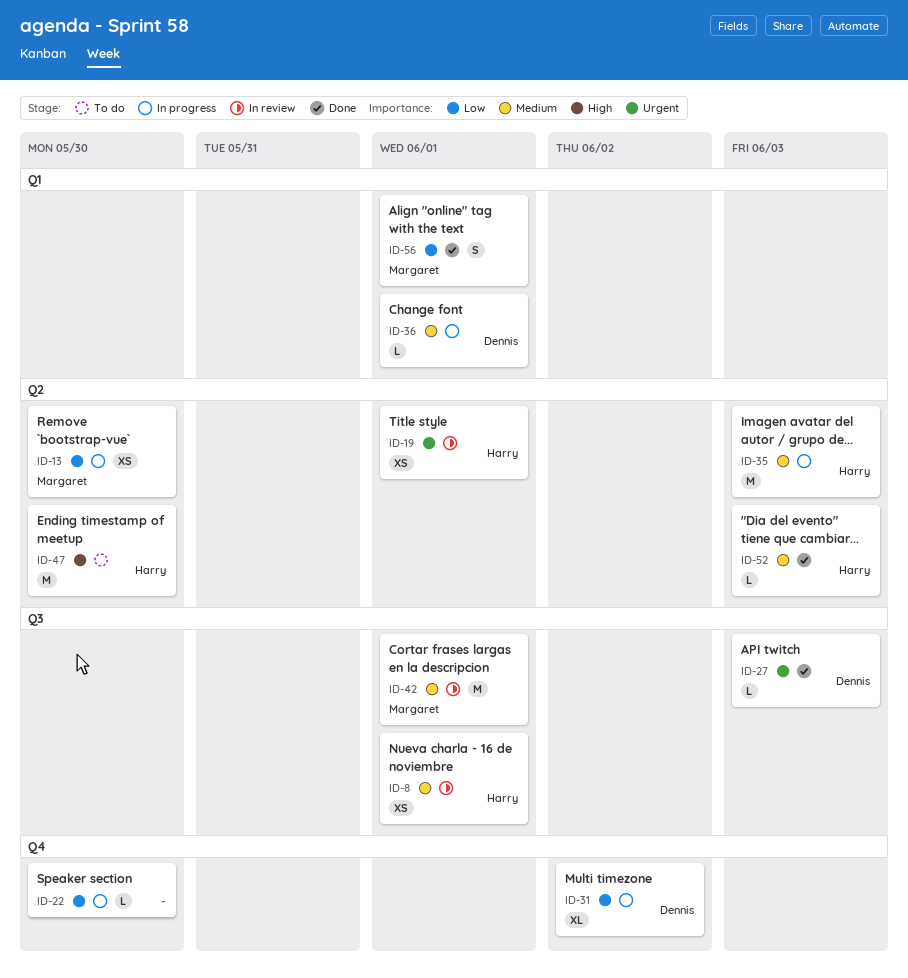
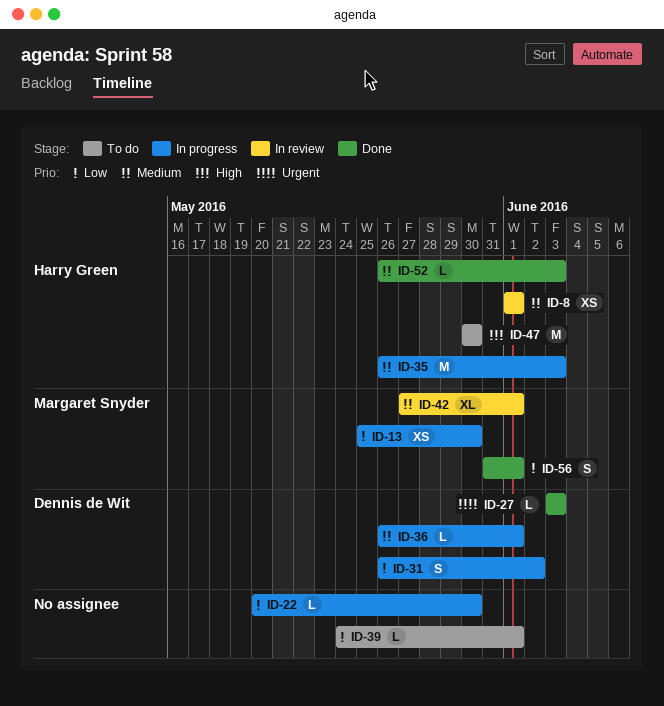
ID-19: present -> none
ID-31, estimate: XL -> S
ID-39: none -> present
ID-42, estimate: M -> XL

